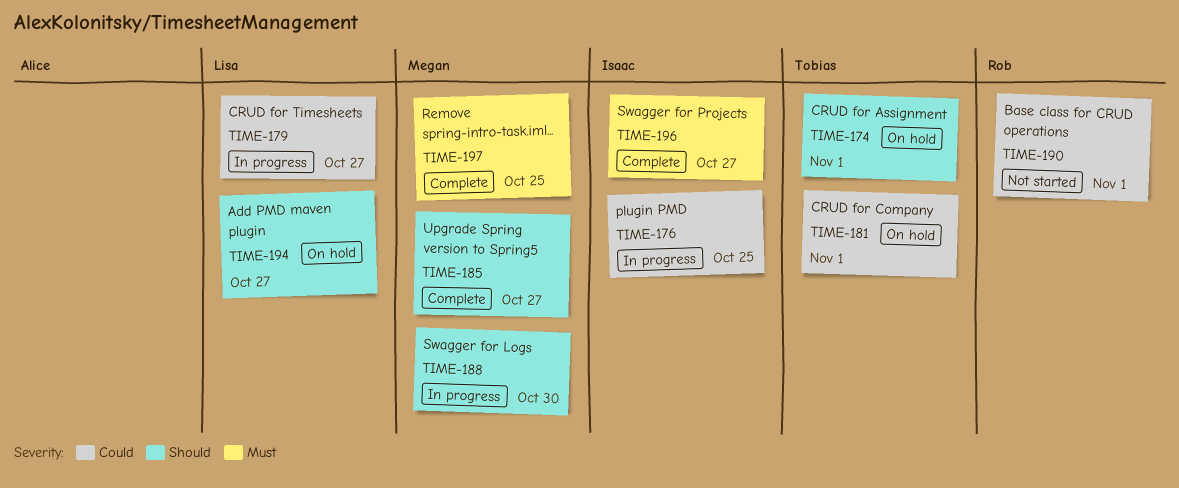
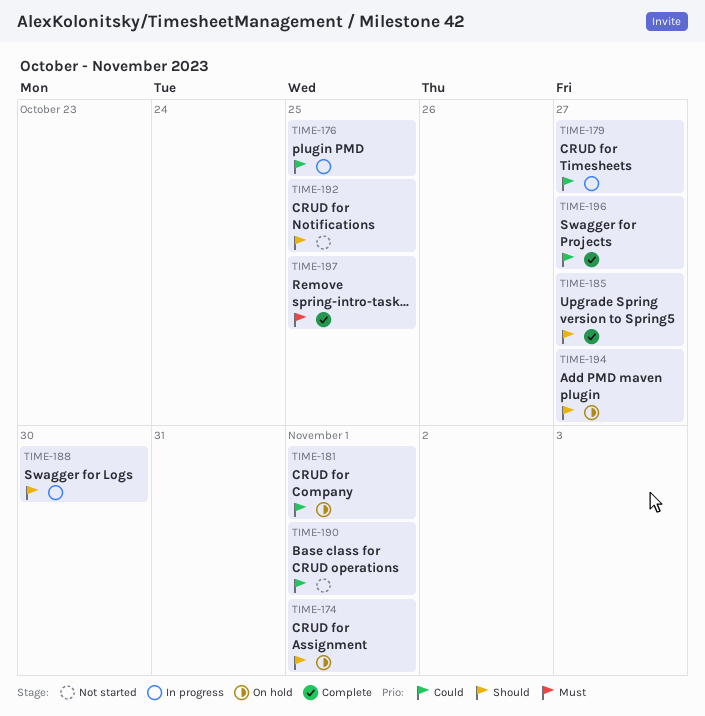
TIME-192: none -> present
TIME-196, priority: Must -> Could

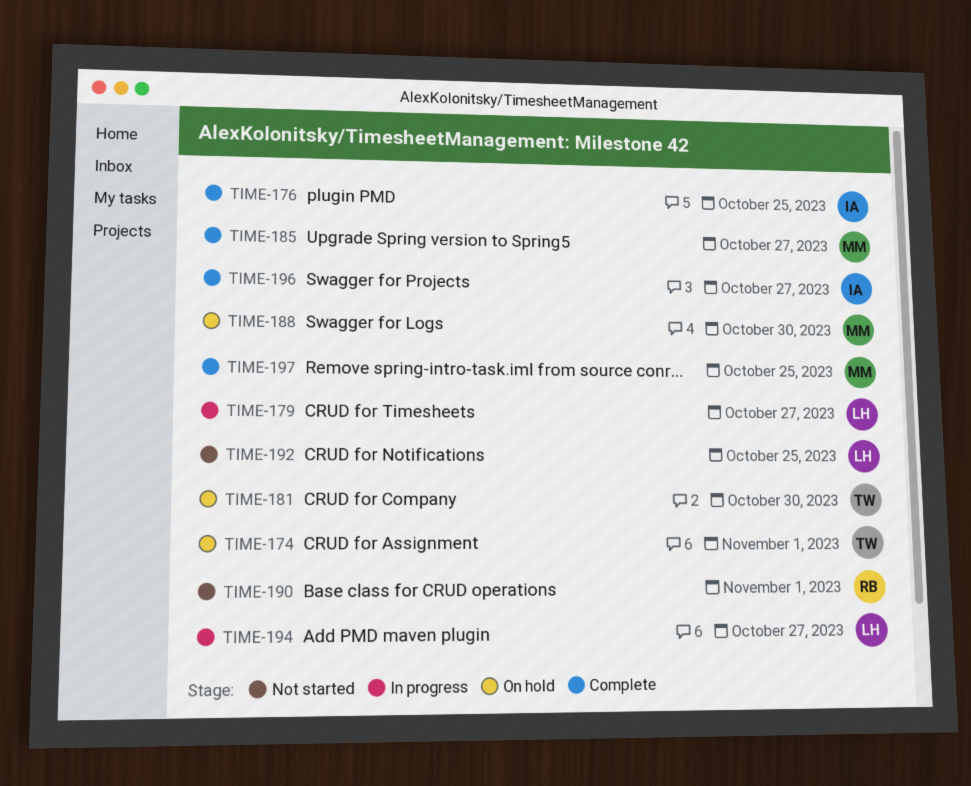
TIME-176, status: In progress -> Complete
TIME-181, due: Nov 1 -> Oct 30
TIME-188, status: In progress -> On hold
TIME-194, status: On hold -> In progress

